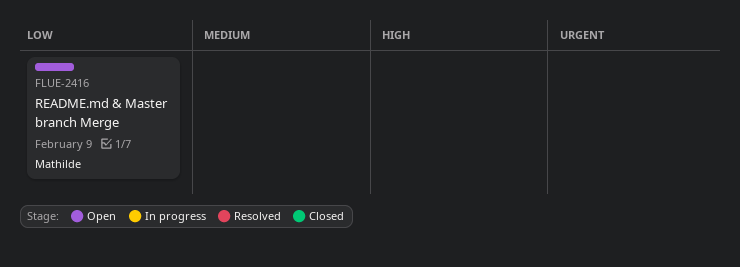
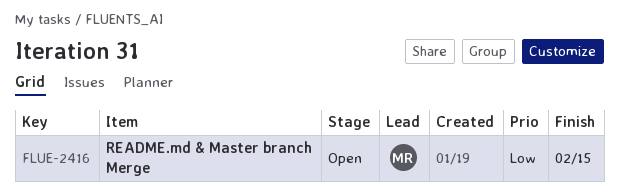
FLUE-2416, due: Feb 9 -> Feb 15

